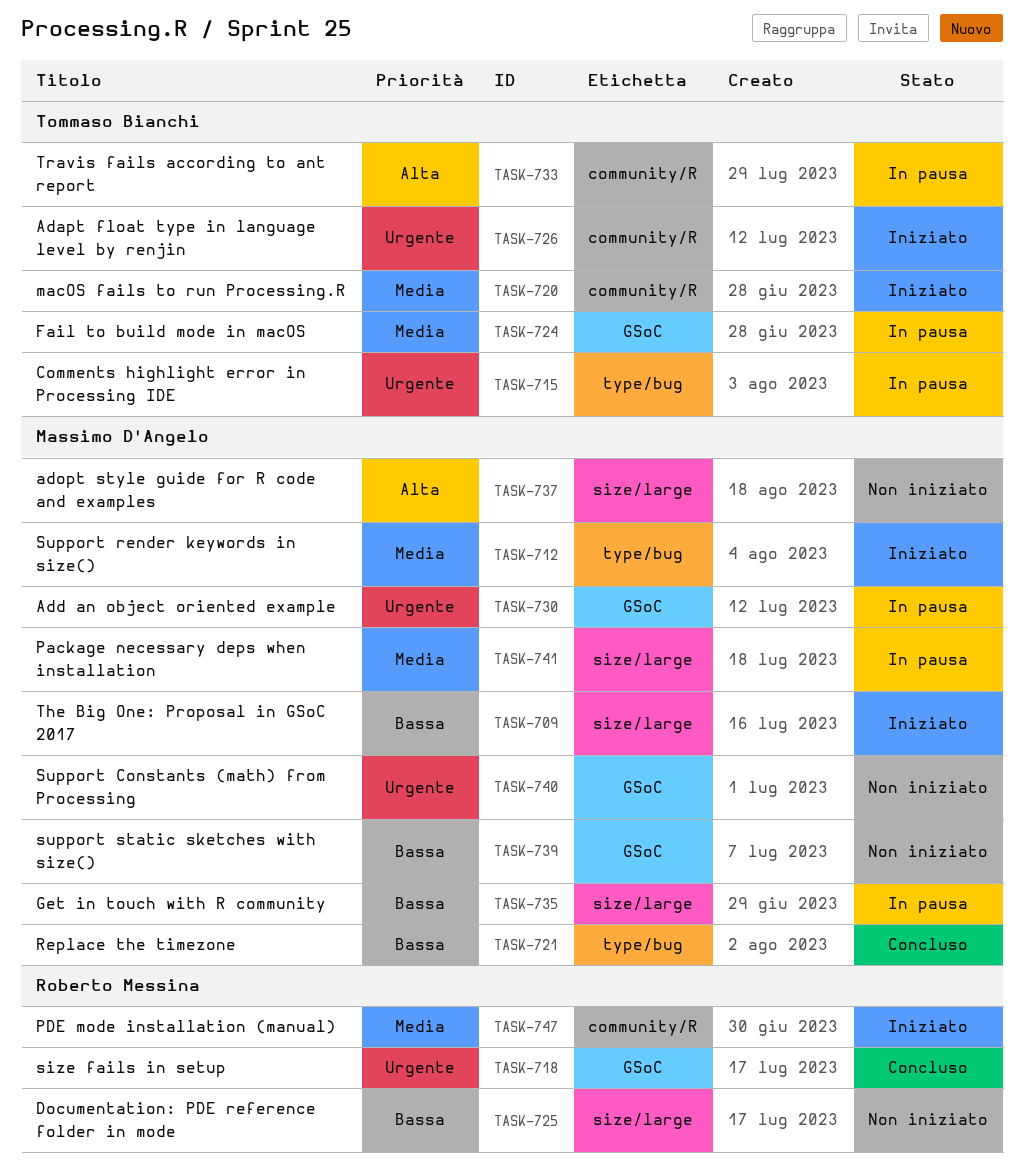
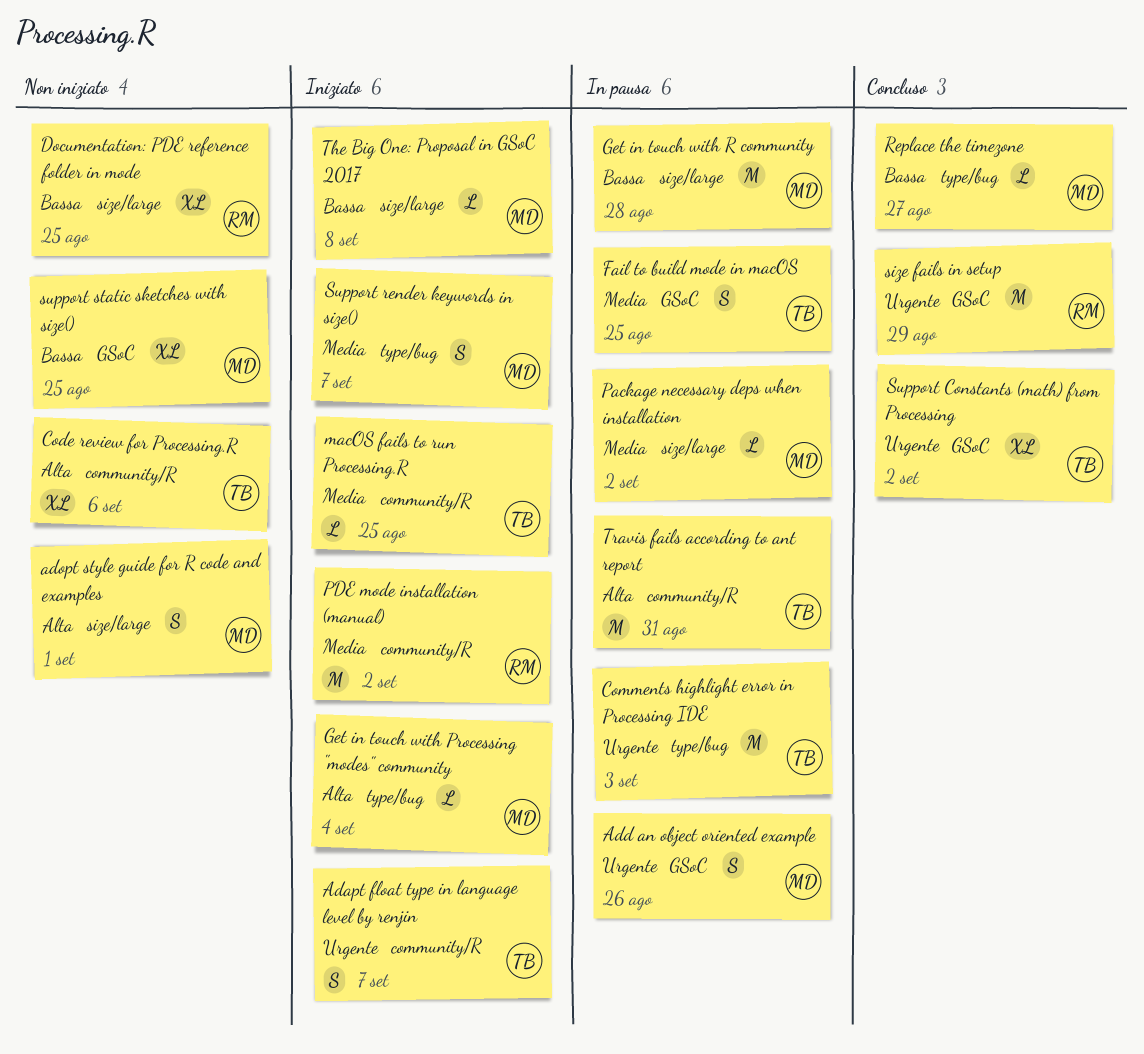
Code review for Processing.R: none -> present
Get in touch with Processing "modes" community: none -> present
Support Constants (math) from Processing, status: Non iniziato -> Concluso
Support Constants (math) from Processing, owner: Massimo D'Angelo -> Tommaso Bianchi

